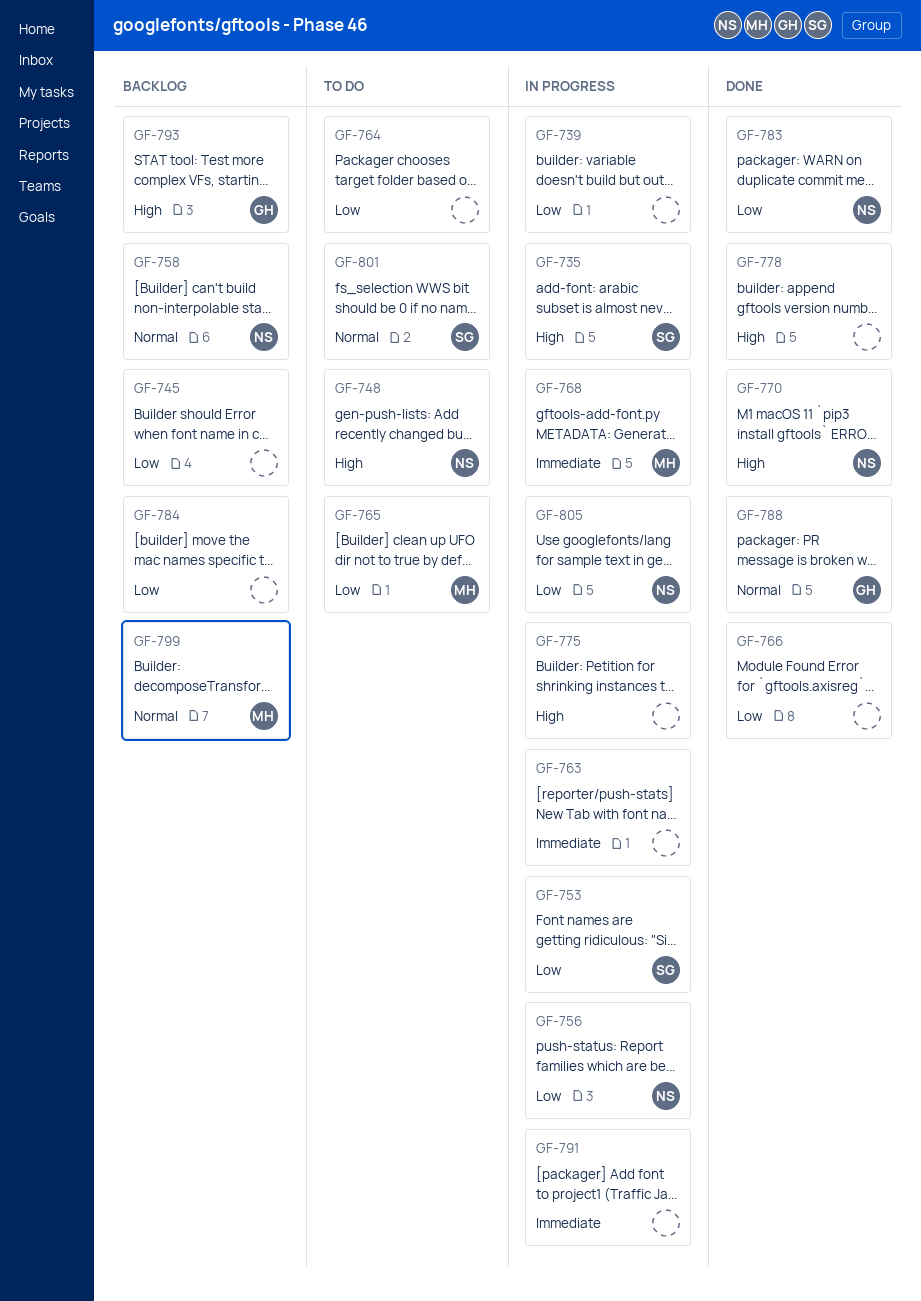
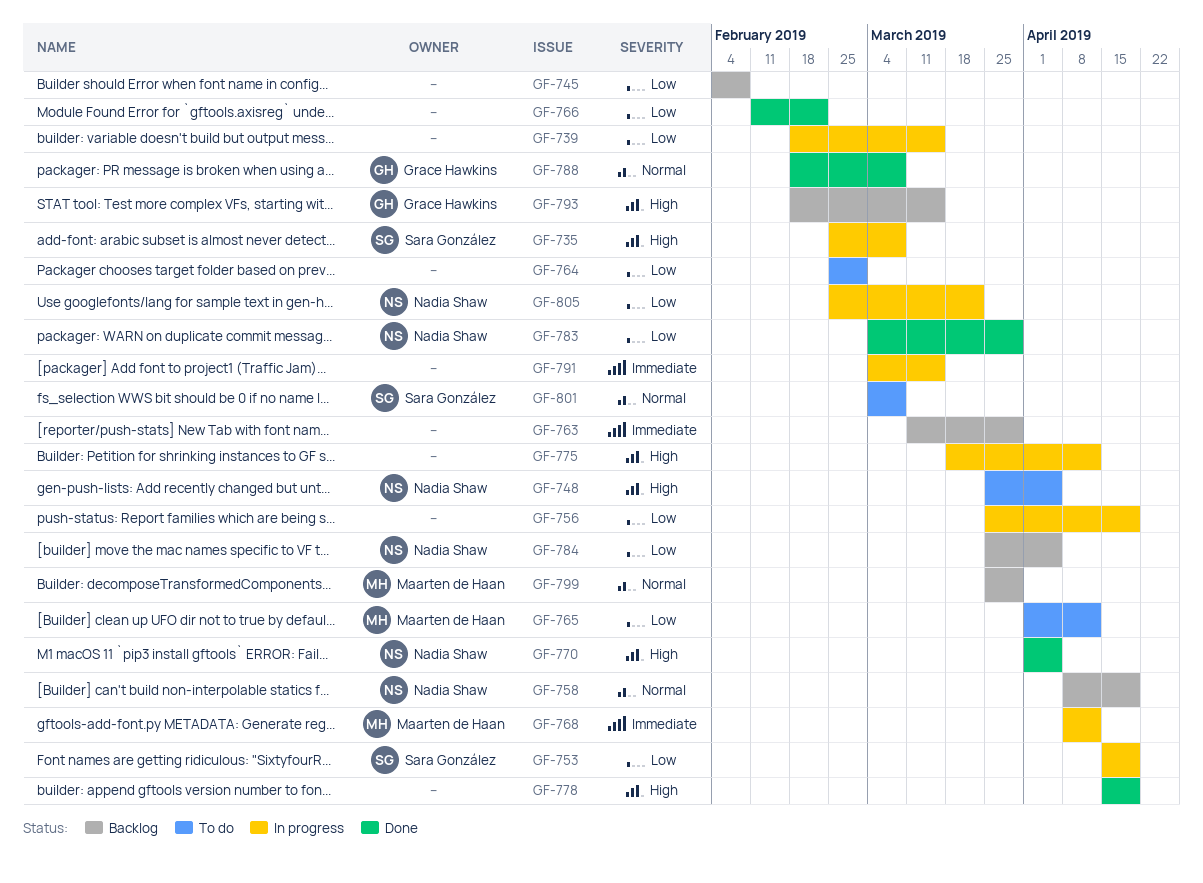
GF-756, owner: Nadia Shaw -> none
GF-763, status: In progress -> Backlog
GF-784, owner: none -> Nadia Shaw

